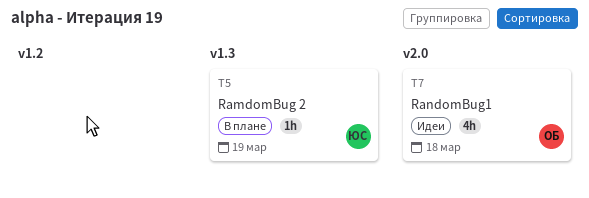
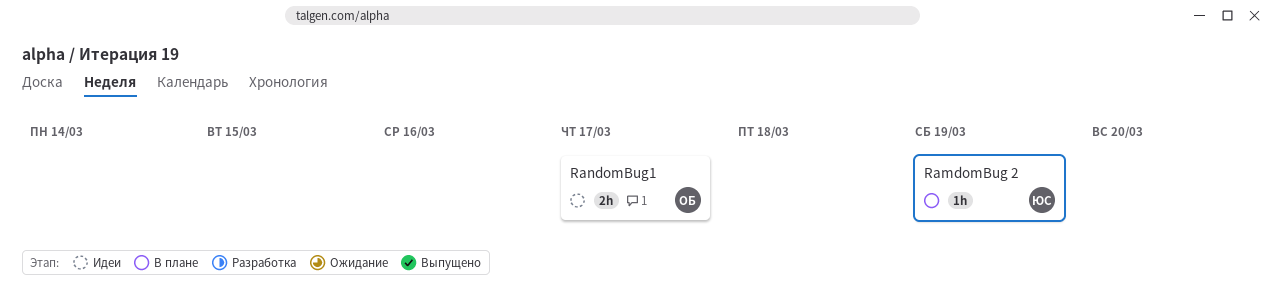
RandomBug1, estimate: 4h -> 2h
RandomBug1, due: Mar 18 -> Mar 17

